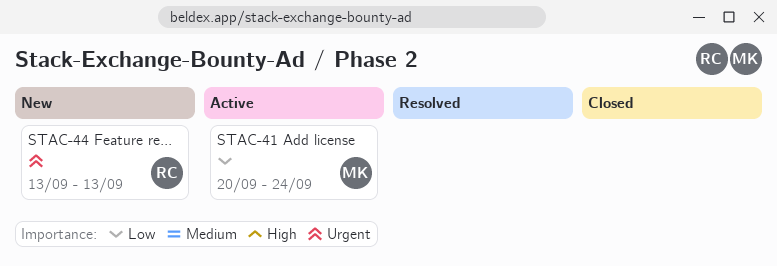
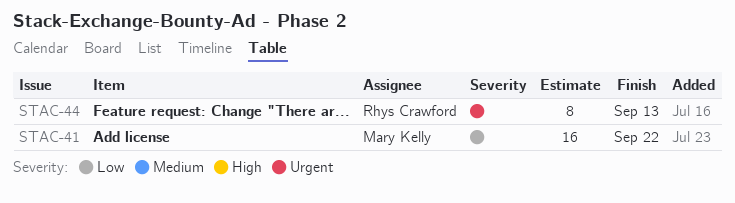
STAC-41, due: Sep 24 -> Sep 22

